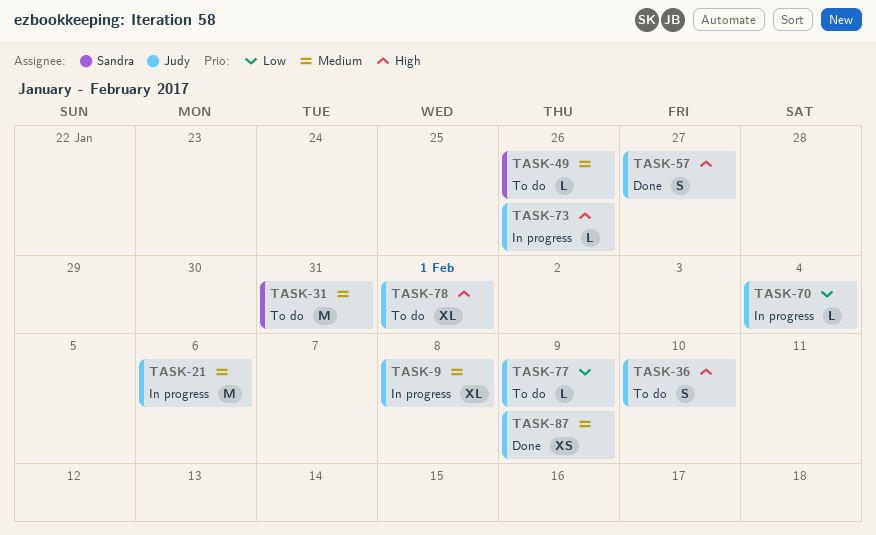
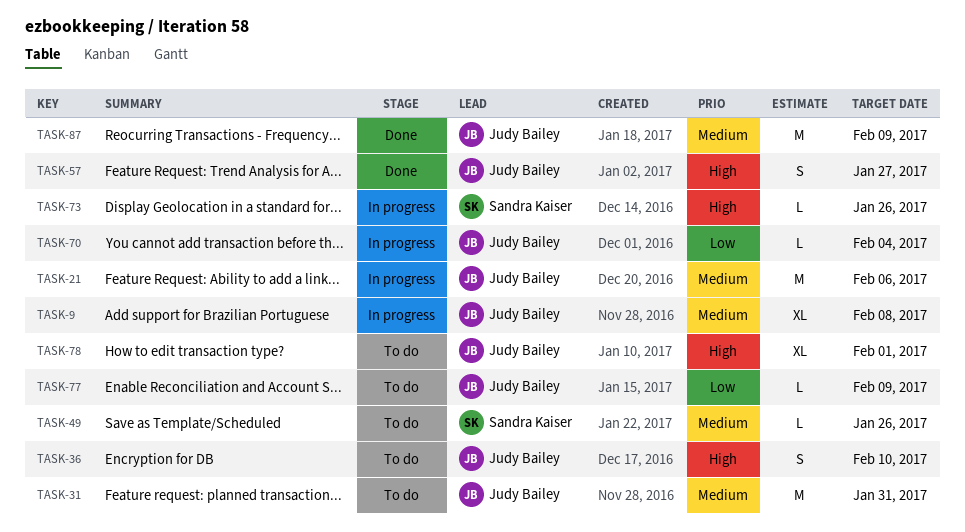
TASK-31, owner: Sandra Kaiser -> Judy Bailey
TASK-73, owner: Judy Bailey -> Sandra Kaiser
TASK-87, estimate: XS -> M

